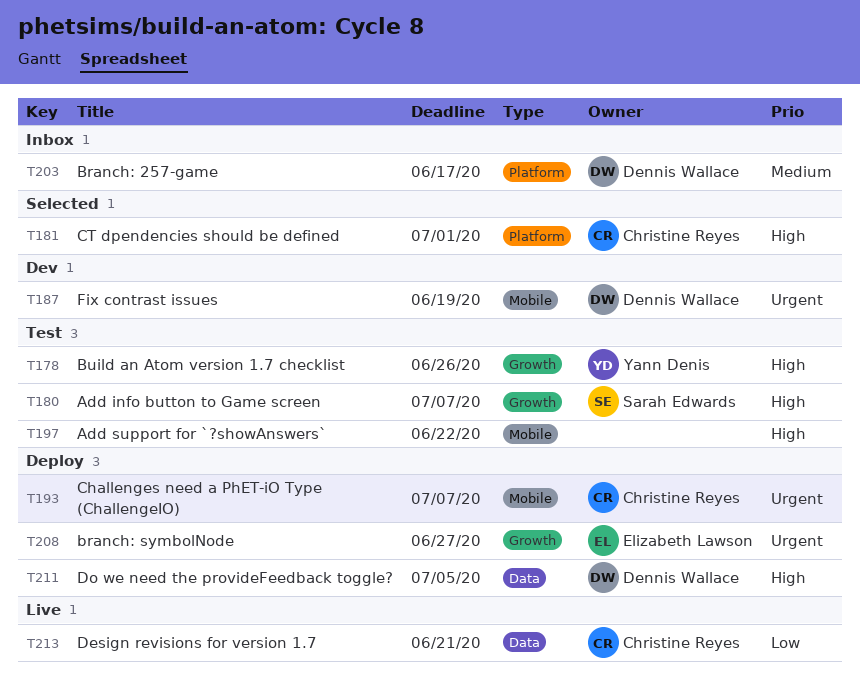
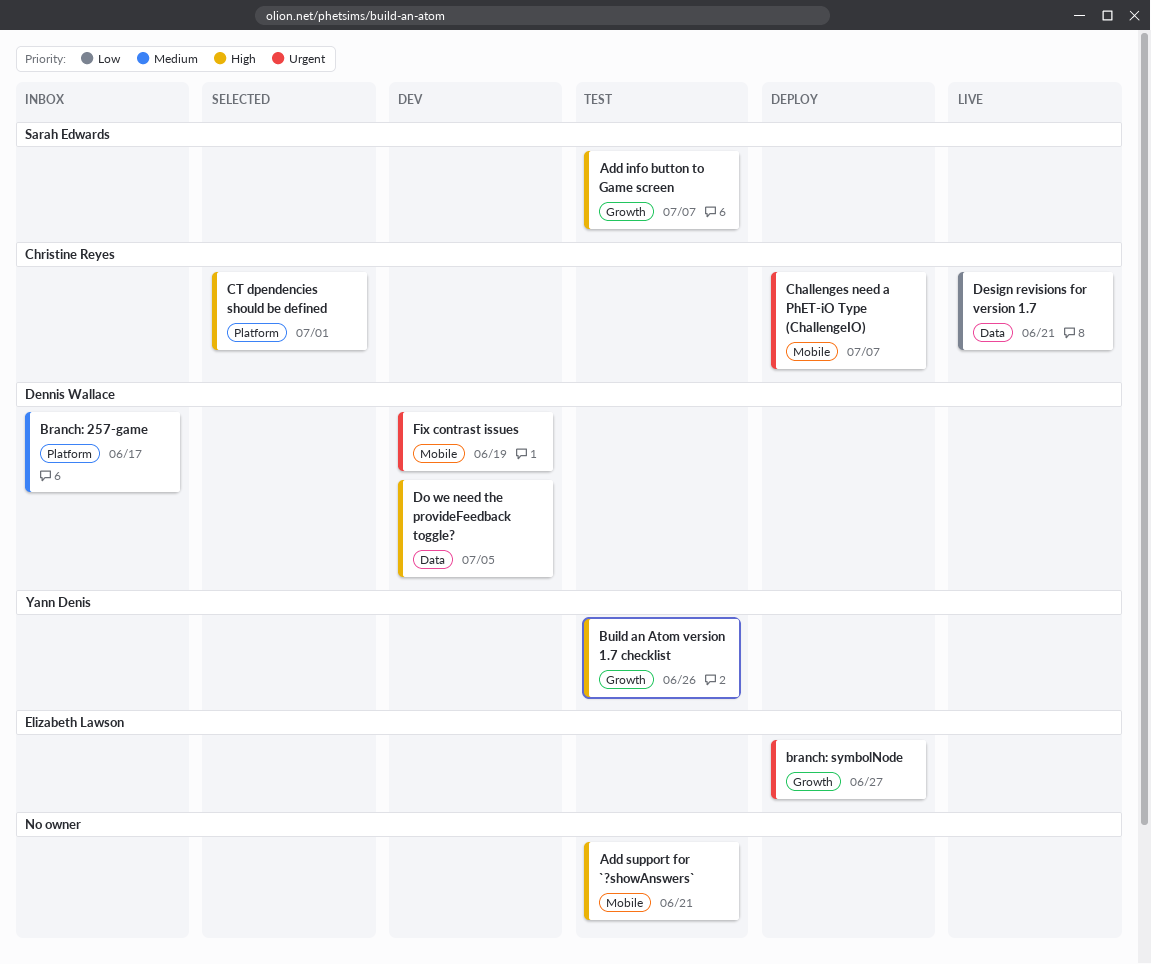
Add support for `?showAnswers`, due: Jun 22 -> Jun 21
Do we need the provideFeedback toggle?, status: Deploy -> Dev

